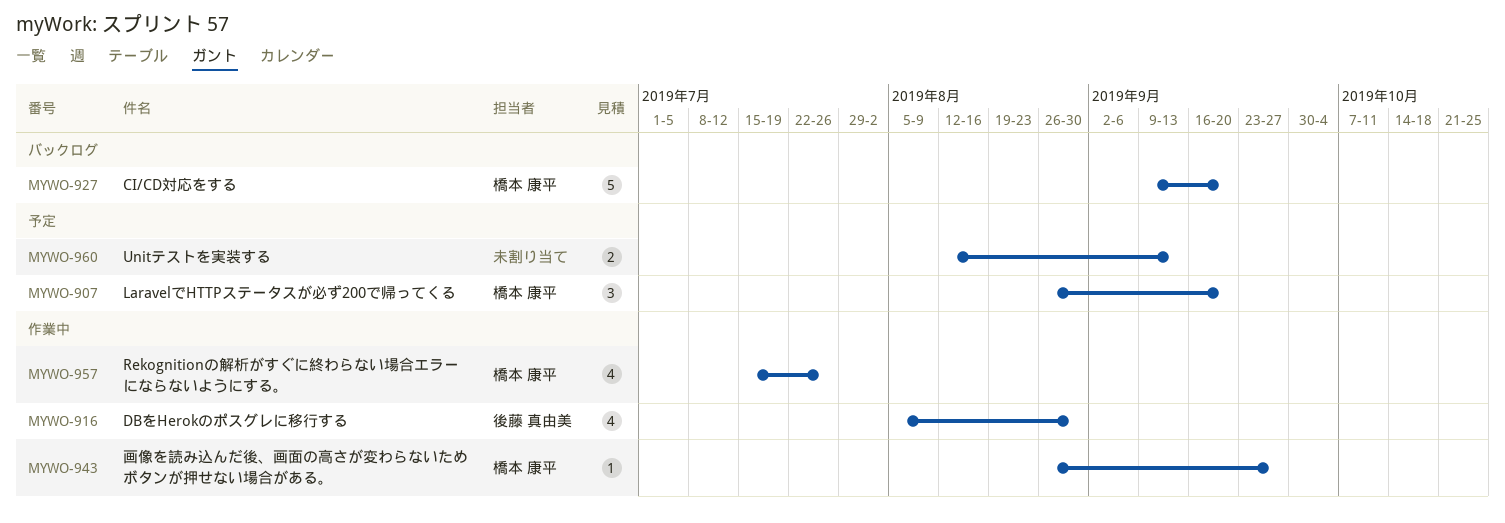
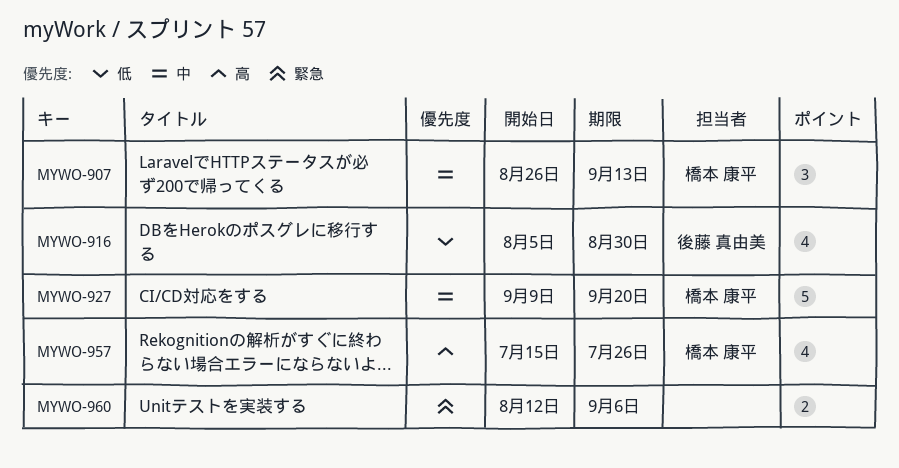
MYWO-907, due: Sep 20 -> Sep 13
MYWO-943: present -> none
MYWO-960, due: Sep 13 -> Sep 6

